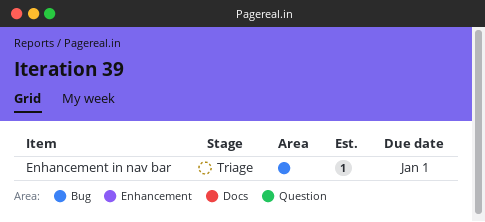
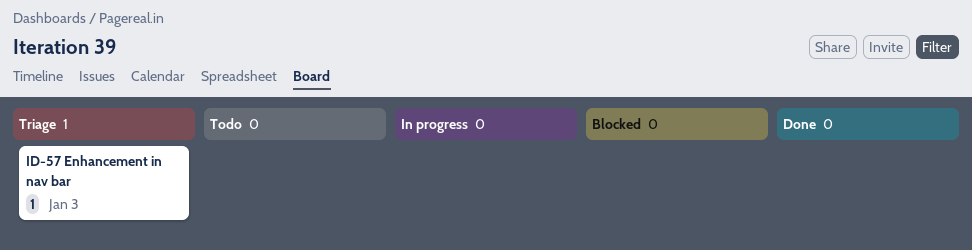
Enhancement in nav bar, due: Jan 1 -> Jan 3

